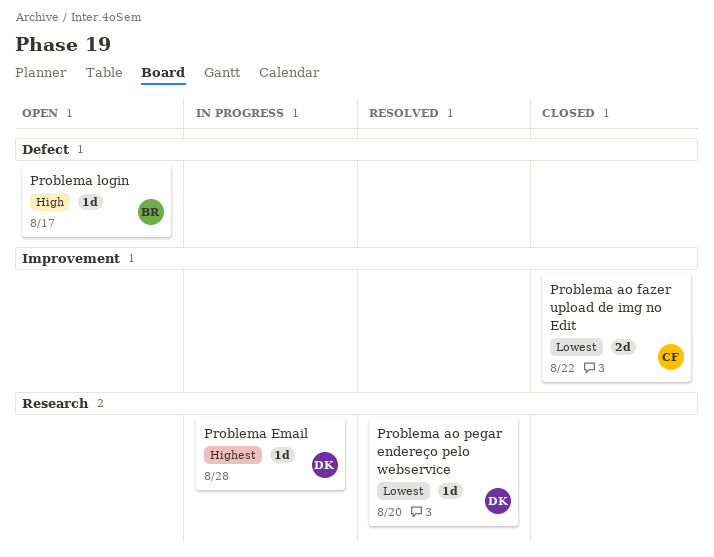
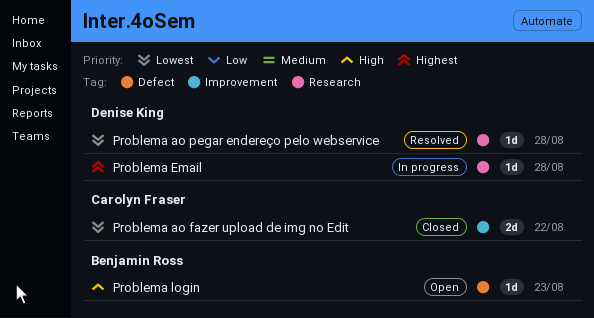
Problema ao pegar endereço pelo webservice, due: Aug 20 -> Aug 28
Problema login, due: Aug 17 -> Aug 23

